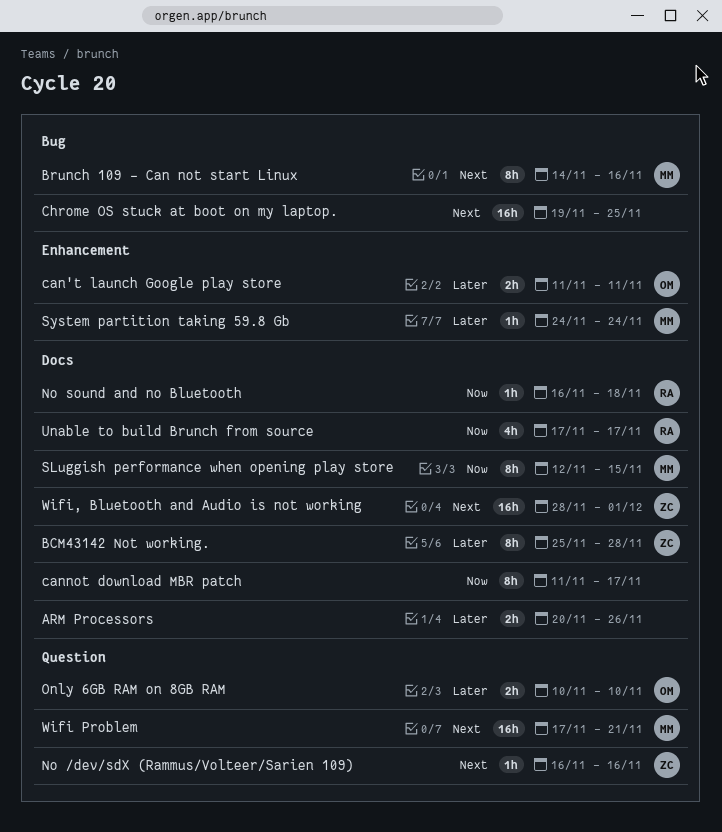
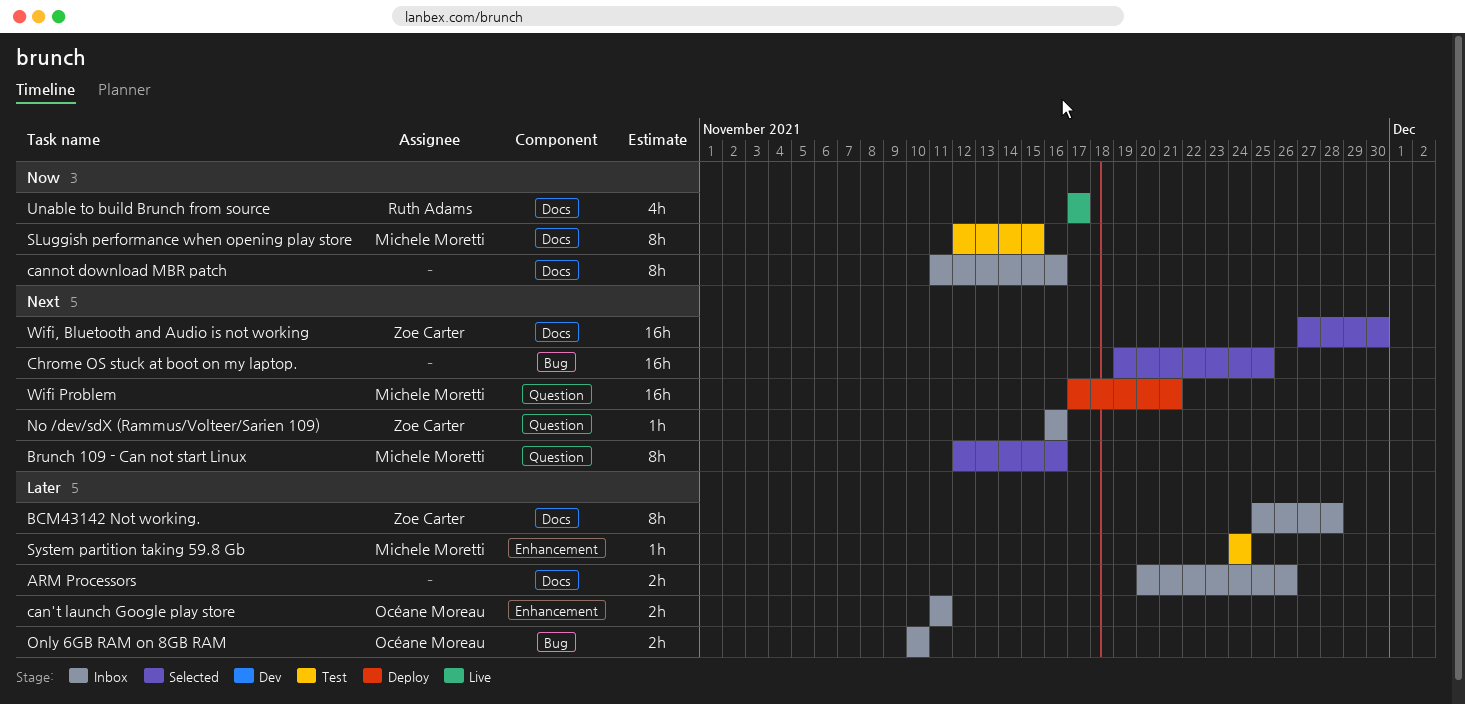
Brunch 109 - Can not start Linux, label: Bug -> Question
Brunch 109 - Can not start Linux, start: Nov 14 -> Nov 12
cannot download MBR patch, due: Nov 17 -> Nov 16
No sound and no Bluetooth: present -> none
Only 6GB RAM on 8GB RAM, label: Question -> Bug
Wifi, Bluetooth and Audio is not working, start: Nov 28 -> Nov 27
Wifi, Bluetooth and Audio is not working, due: Dec 1 -> Nov 30

